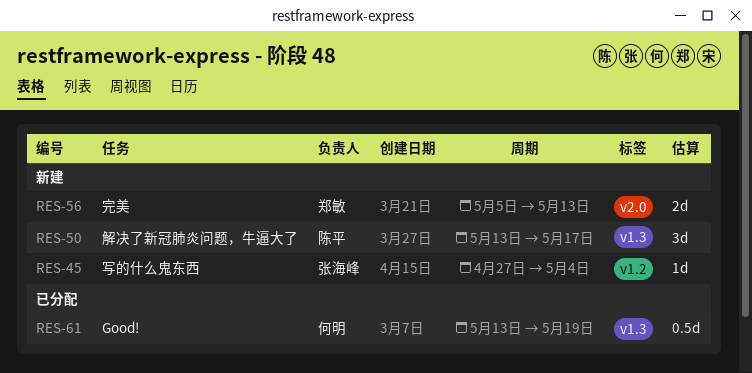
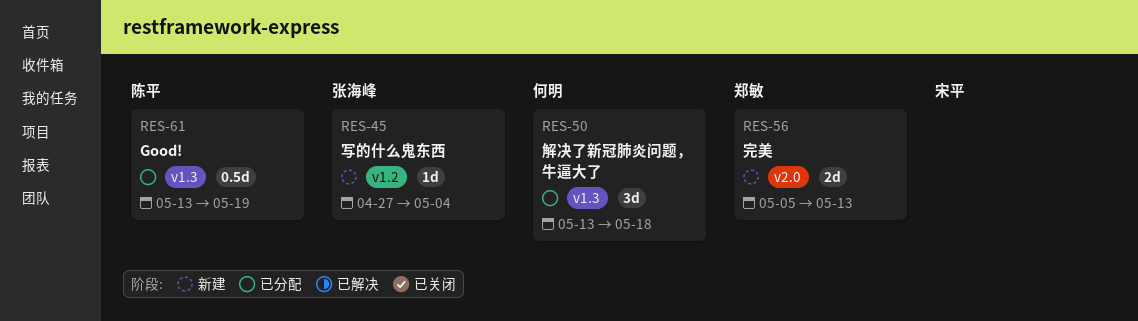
RES-50, status: 新建 -> 已分配
RES-50, owner: 陈平 -> 何明
RES-50, due: May 17 -> May 18
RES-61, owner: 何明 -> 陈平

